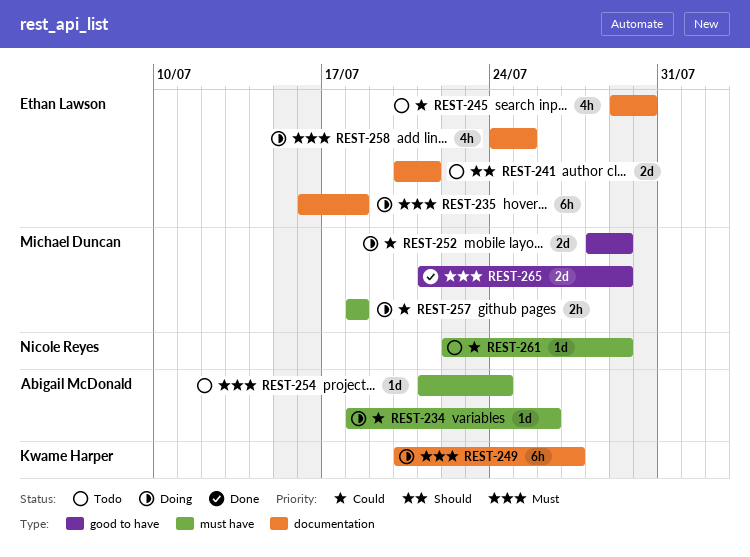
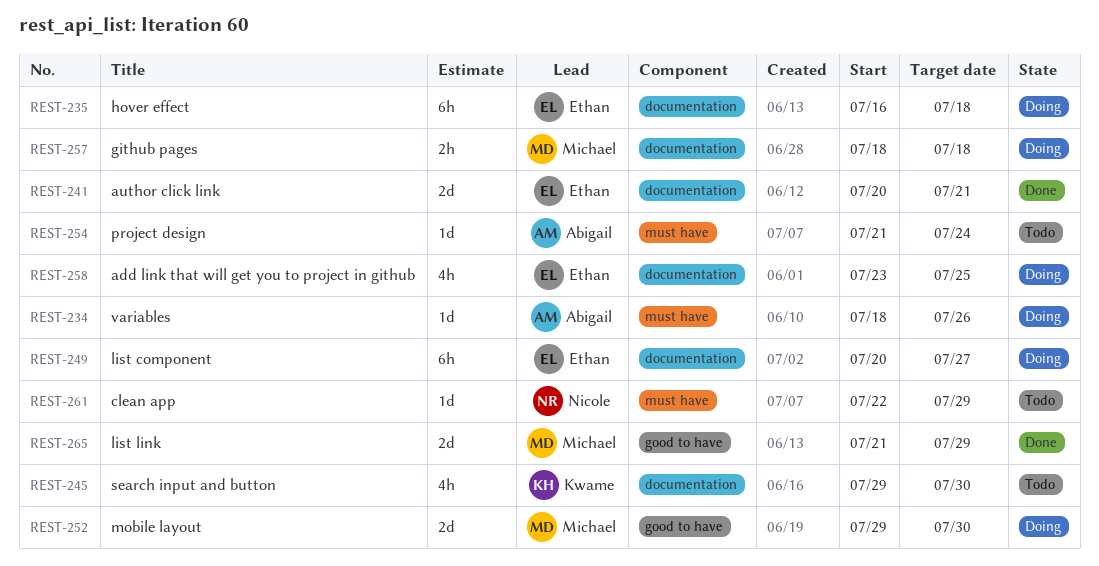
REST-241, status: Todo -> Done
REST-245, owner: Ethan Lawson -> Kwame Harper
REST-249, owner: Kwame Harper -> Ethan Lawson
REST-252, start: Jul 28 -> Jul 29
REST-252, due: Jul 29 -> Jul 30
REST-257, label: must have -> documentation
REST-258, start: Jul 24 -> Jul 23

